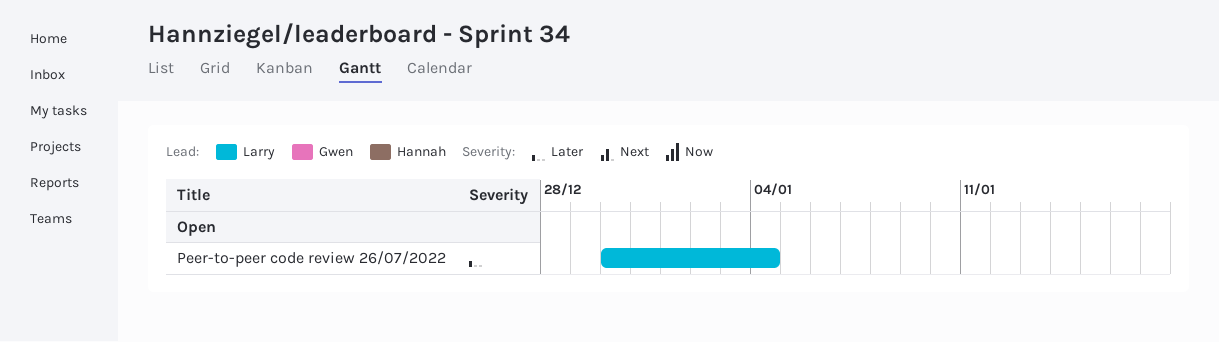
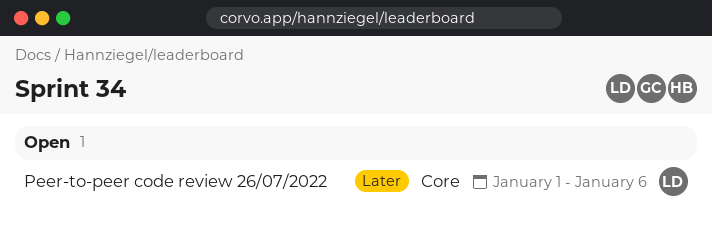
Peer-to-peer code review 26/07/2022, start: Dec 30 -> Jan 1
Peer-to-peer code review 26/07/2022, due: Jan 4 -> Jan 6

